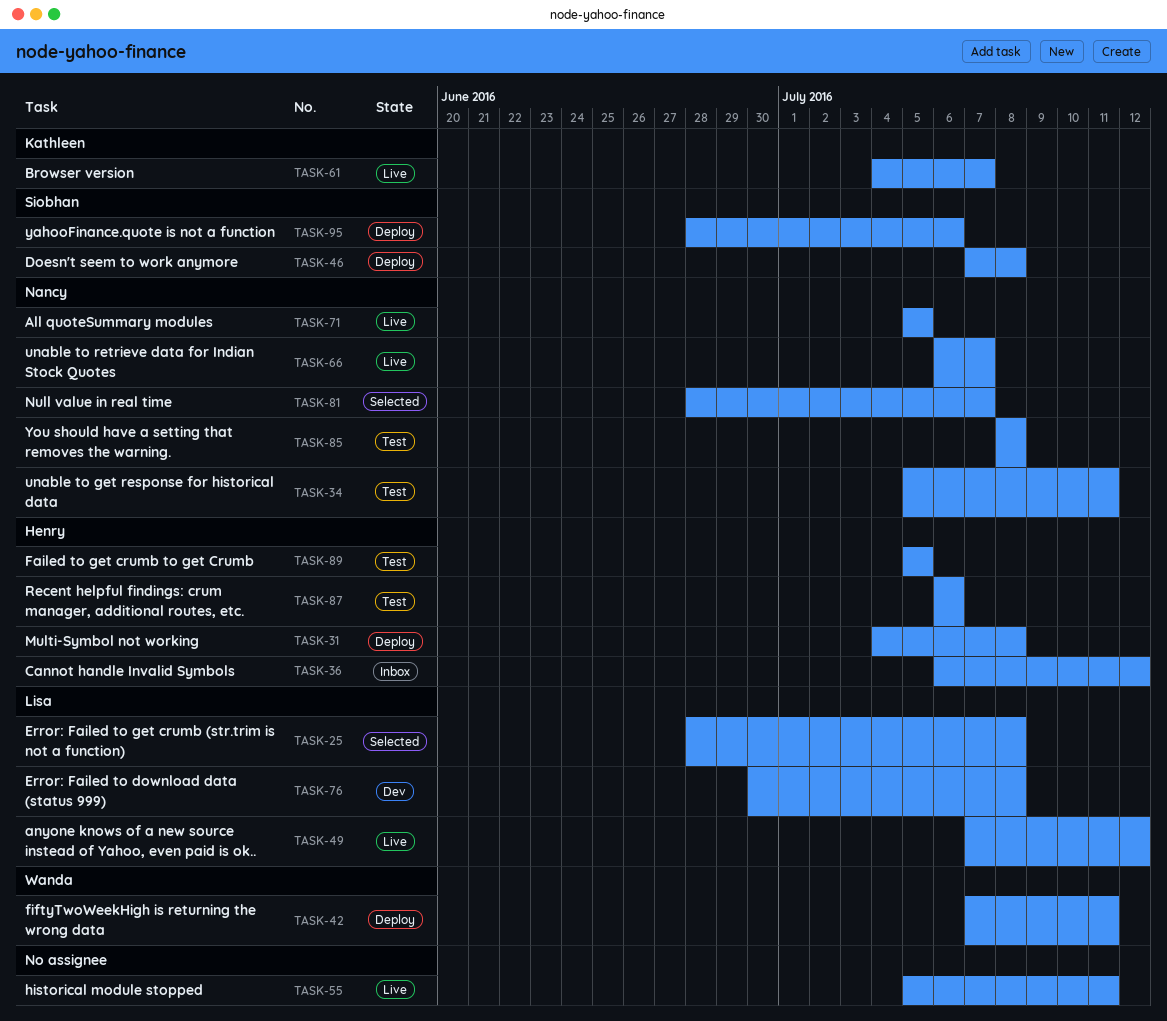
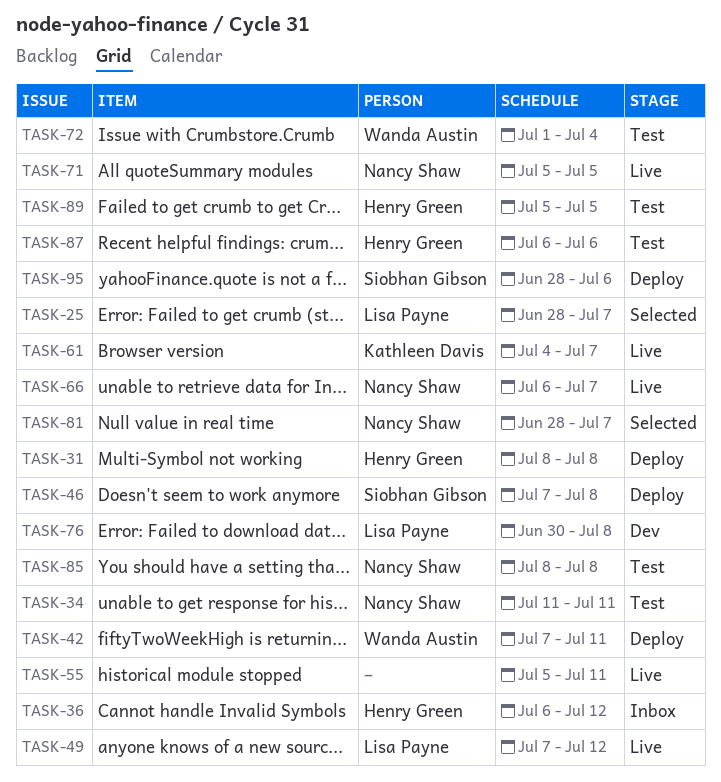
TASK-25, due: Jul 8 -> Jul 7
TASK-31, start: Jul 4 -> Jul 8
TASK-34, start: Jul 5 -> Jul 11
TASK-72: none -> present

